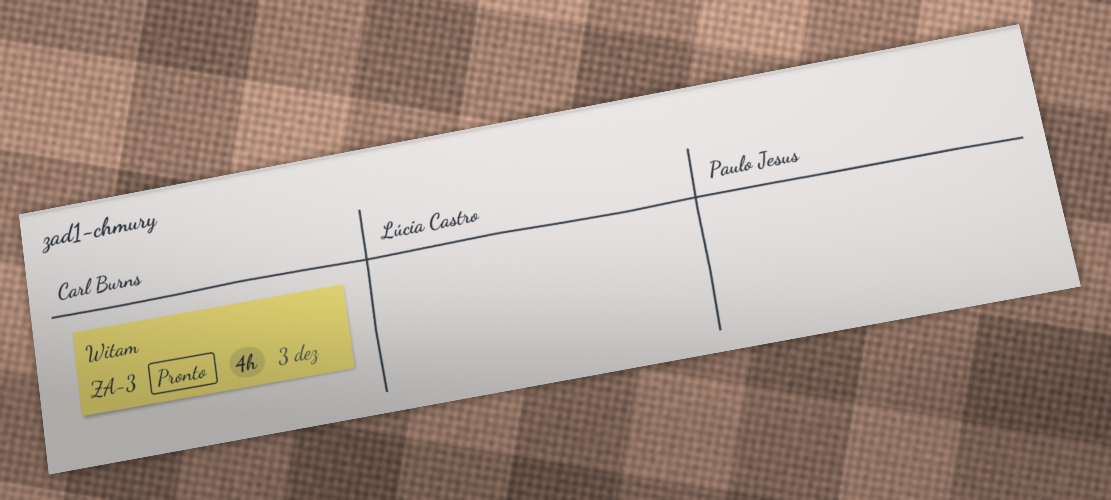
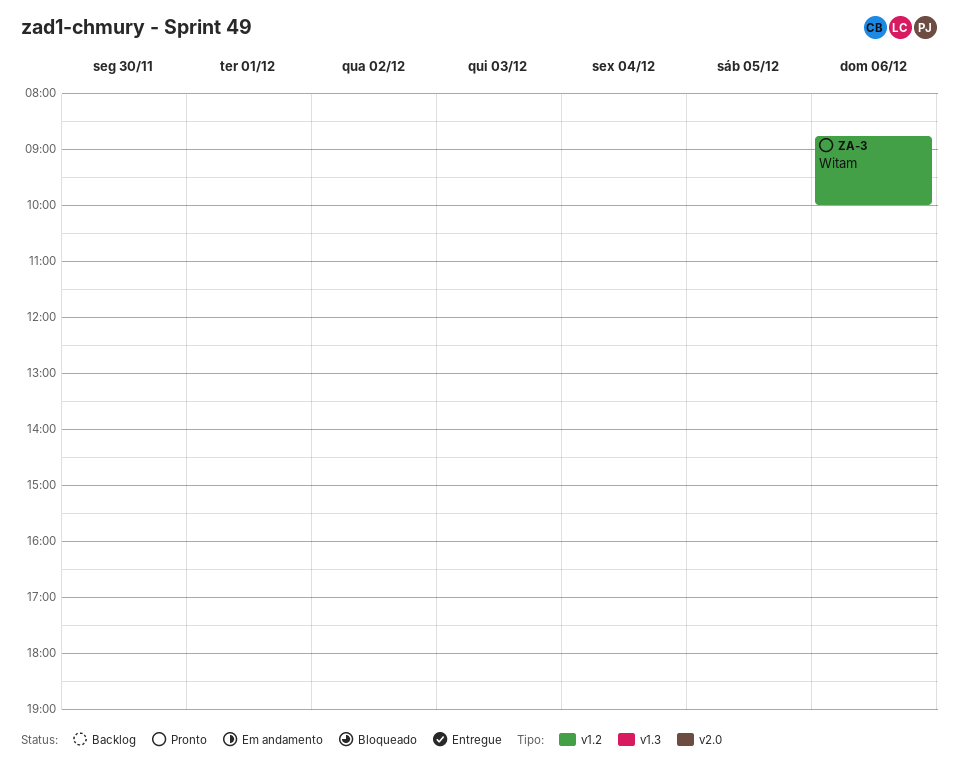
ZA-3, day: Dec 3 -> Dec 6

